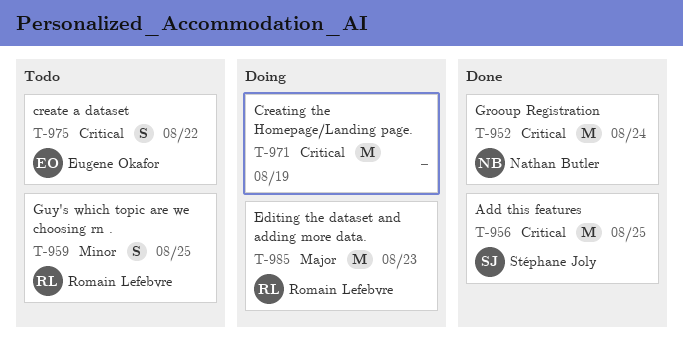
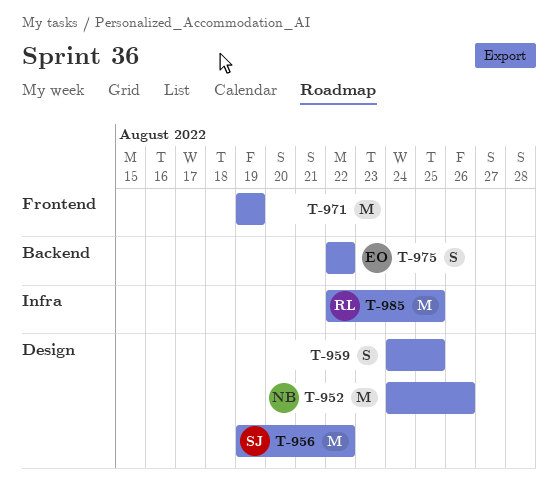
T-952, due: Aug 24 -> Aug 26
T-956, due: Aug 25 -> Aug 22
T-959, owner: Romain Lefebvre -> none
T-985, due: Aug 23 -> Aug 25

